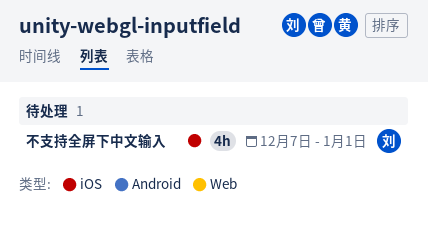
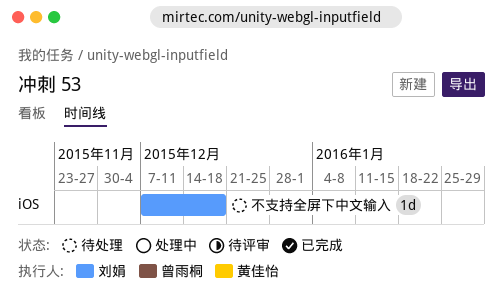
不支持全屏下中文输入, estimate: 4h -> 1d
不支持全屏下中文输入, due: Jan 1 -> Dec 18

